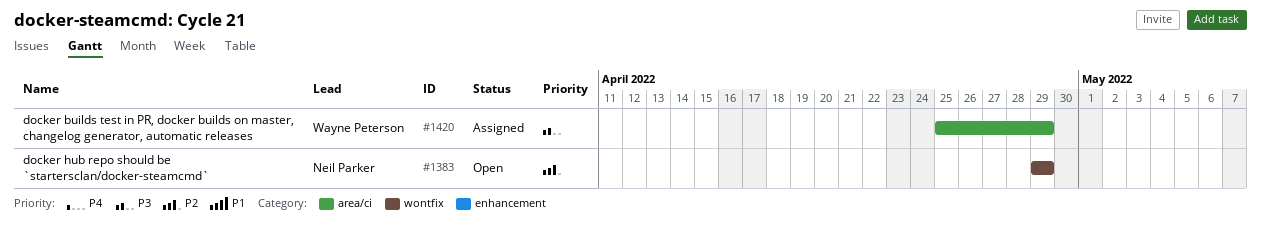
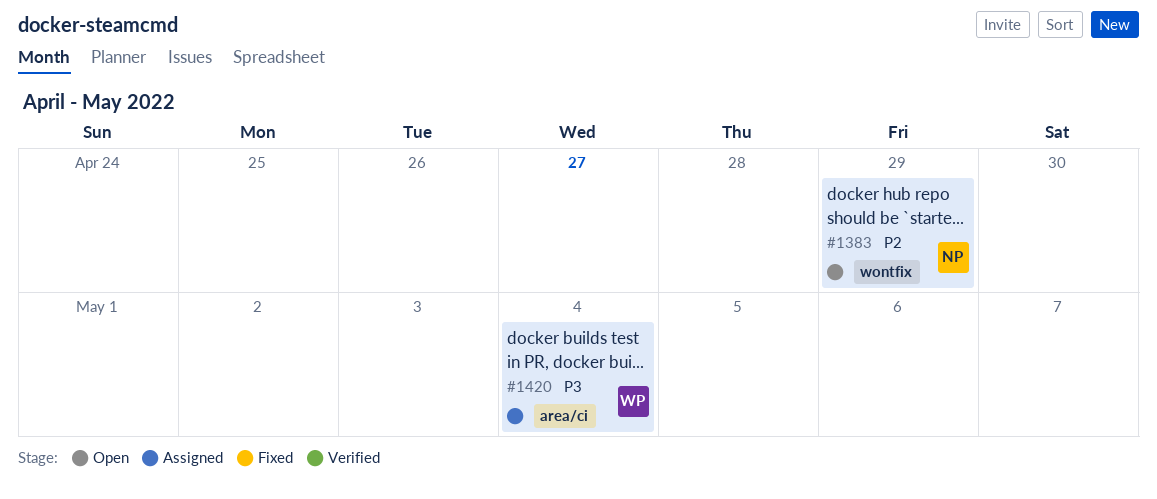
#1420, due: Apr 29 -> May 4

